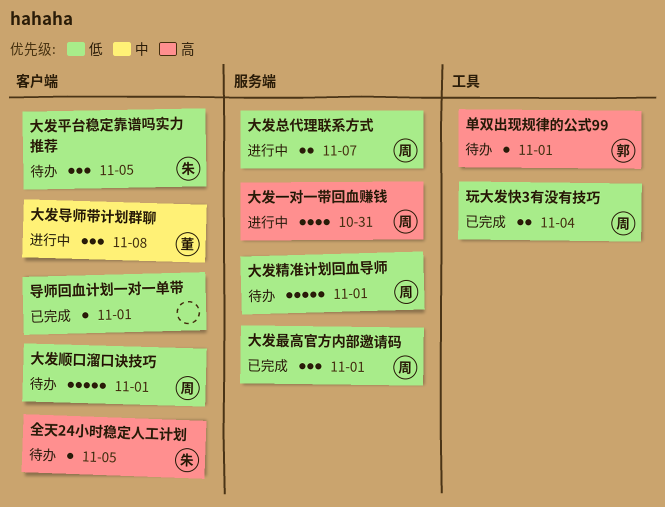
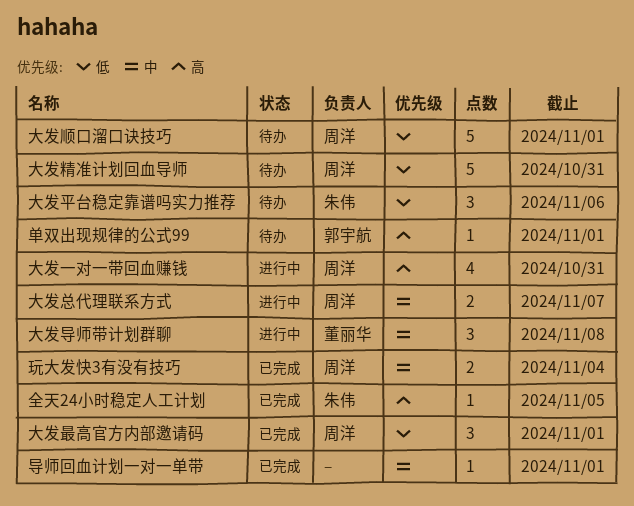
全天24小时稳定人工计划, status: 待办 -> 已完成
大发平台稳定靠谱吗实力推荐, due: Nov 5 -> Nov 6
大发总代理联系方式, priority: 低 -> 中
大发精准计划回血导师, due: Nov 1 -> Oct 31
导师回血计划一对一单带, priority: 低 -> 中
玩大发快3有没有技巧, priority: 低 -> 中

